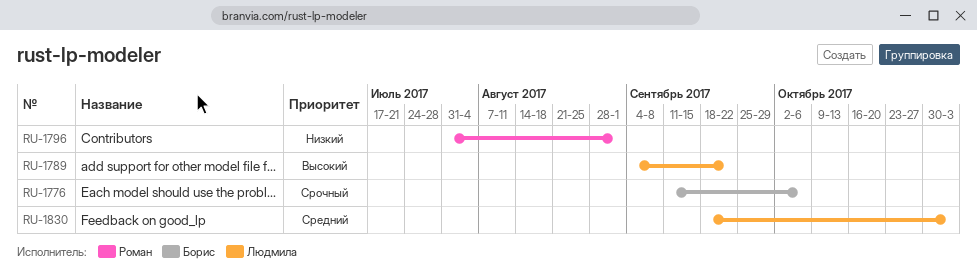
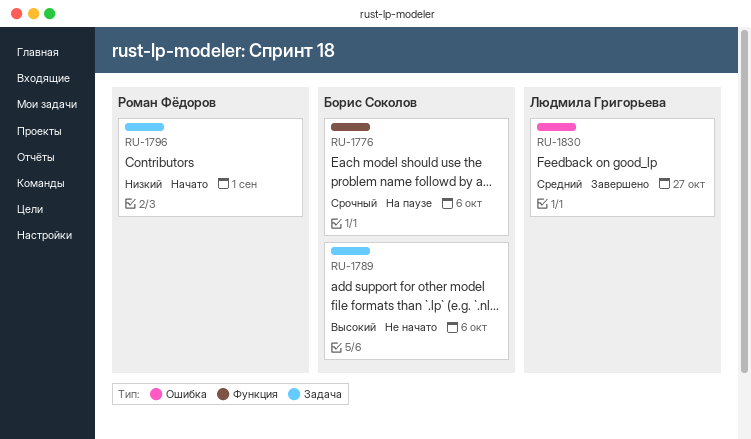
RU-1789, owner: Людмила Григорьева -> Борис Соколов
RU-1789, due: Sep 22 -> Oct 6
RU-1830, due: Nov 3 -> Oct 27

